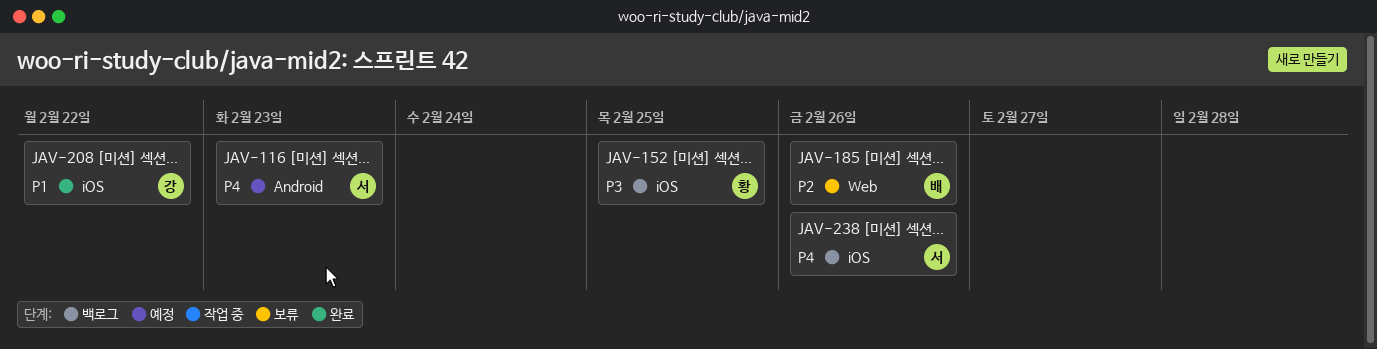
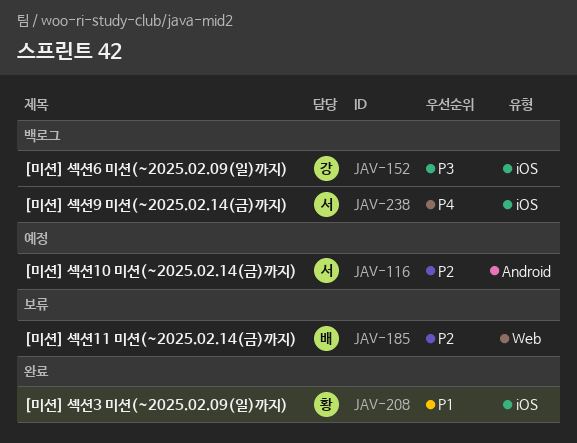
JAV-116, priority: P4 -> P2
JAV-152, owner: 황 -> 강
JAV-208, owner: 강 -> 황

